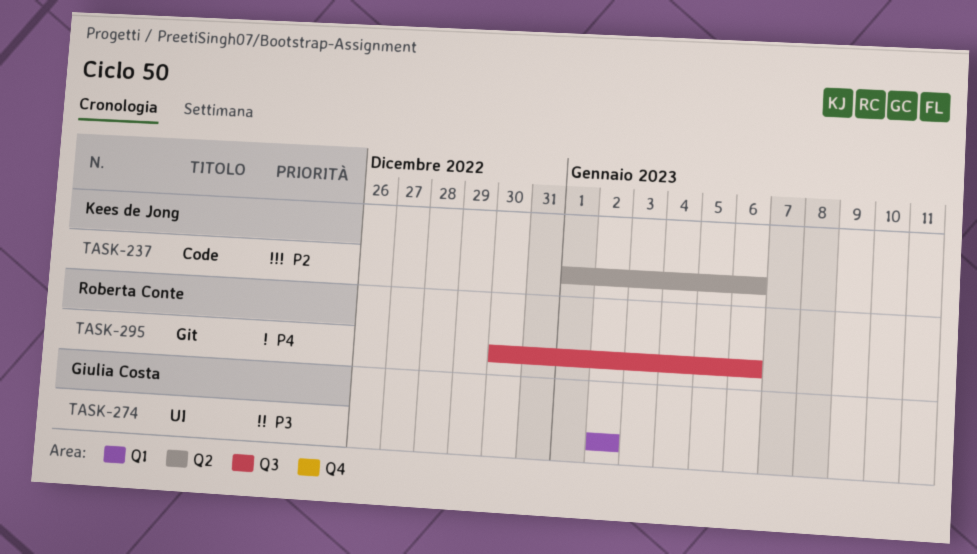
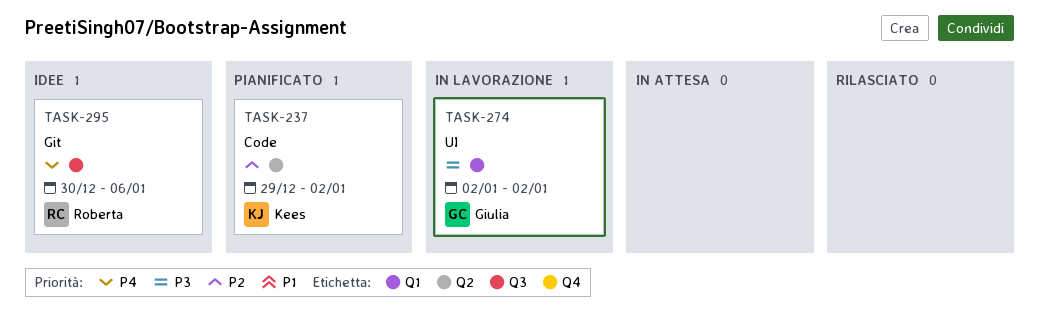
TASK-237, start: Jan 1 -> Dec 29
TASK-237, due: Jan 6 -> Jan 2

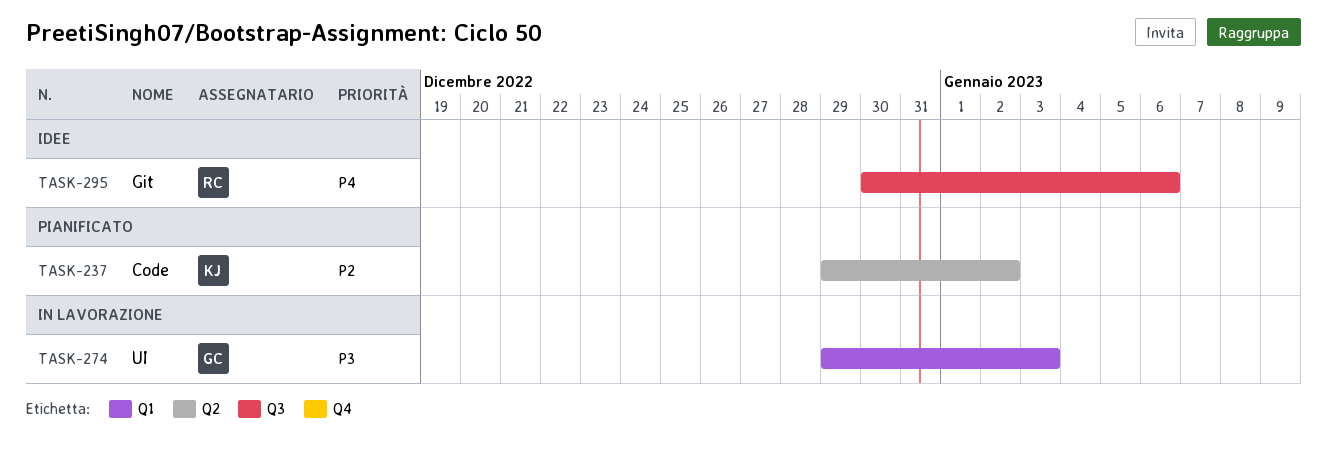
TASK-274, start: Jan 2 -> Dec 29
TASK-274, due: Jan 2 -> Jan 3

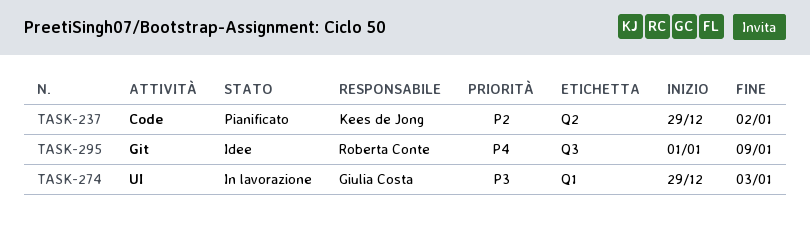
TASK-295, start: Dec 30 -> Jan 1
TASK-295, due: Jan 6 -> Jan 9

